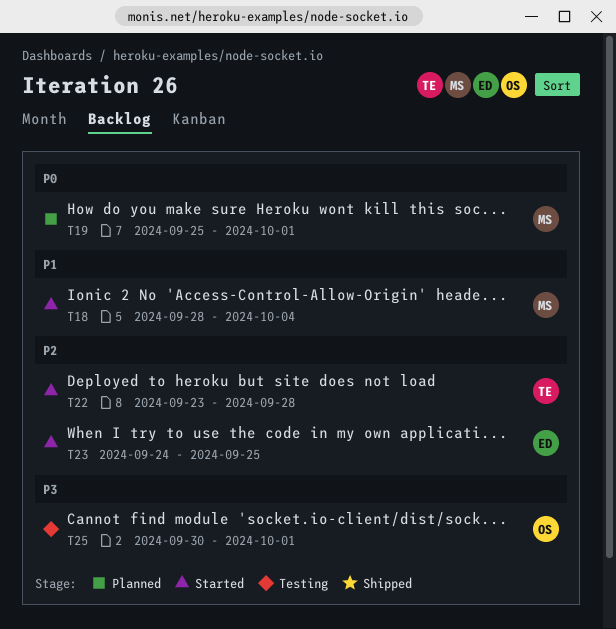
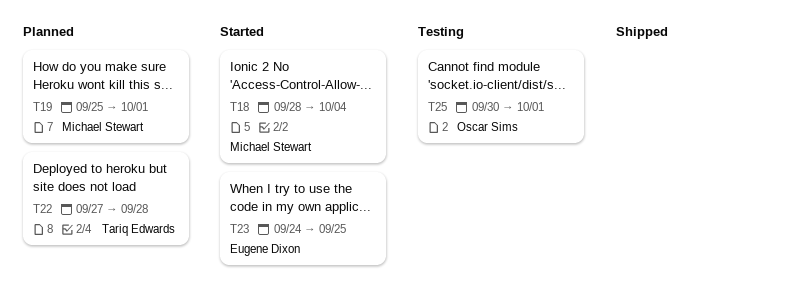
T22, status: Started -> Planned
T22, start: Sep 23 -> Sep 27

